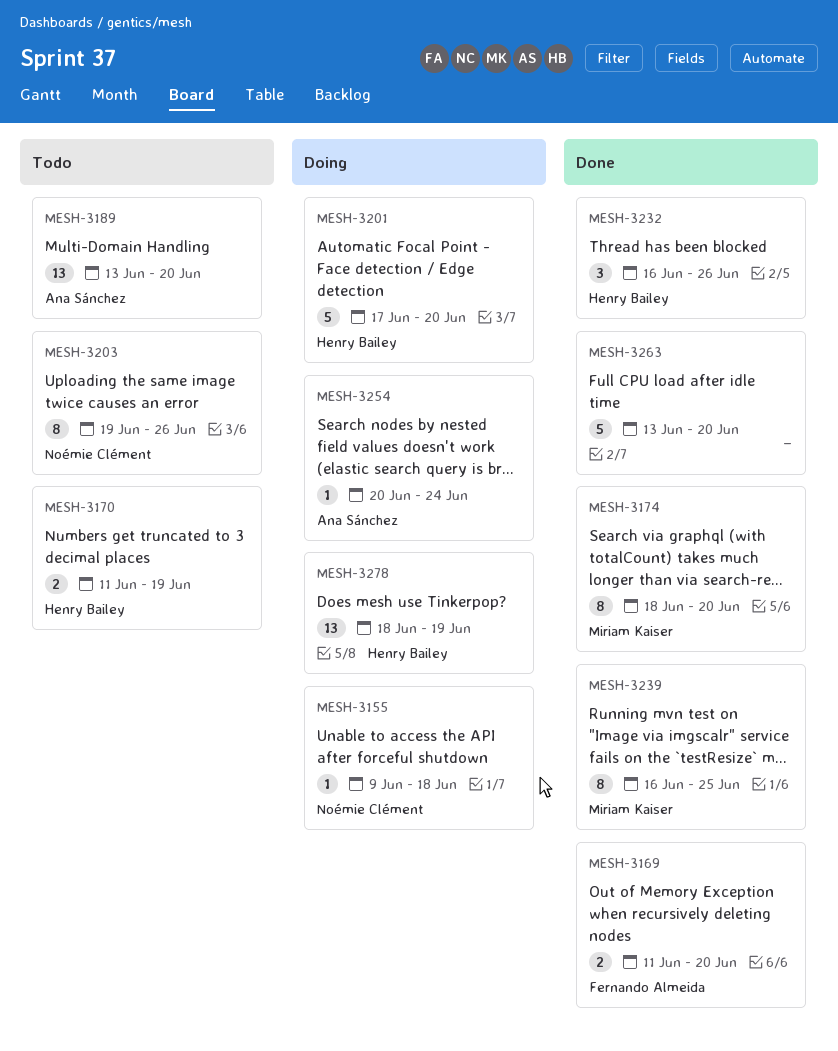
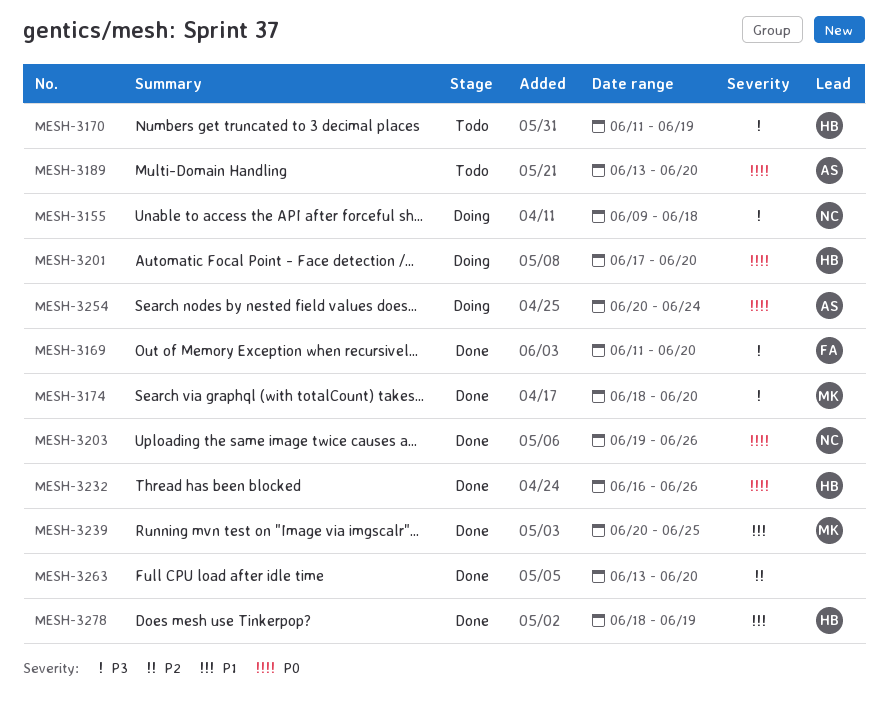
MESH-3203, status: Todo -> Done
MESH-3239, start: Jun 16 -> Jun 20
MESH-3278, status: Doing -> Done

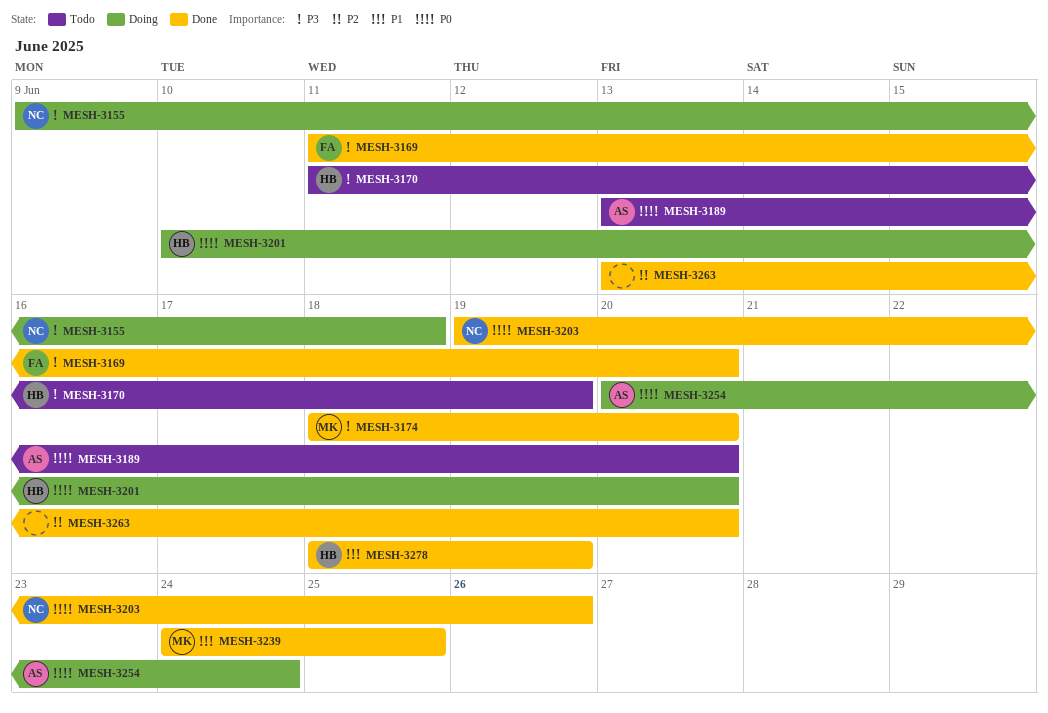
MESH-3201, start: Jun 17 -> Jun 10
MESH-3232: present -> none
MESH-3239, start: Jun 20 -> Jun 24

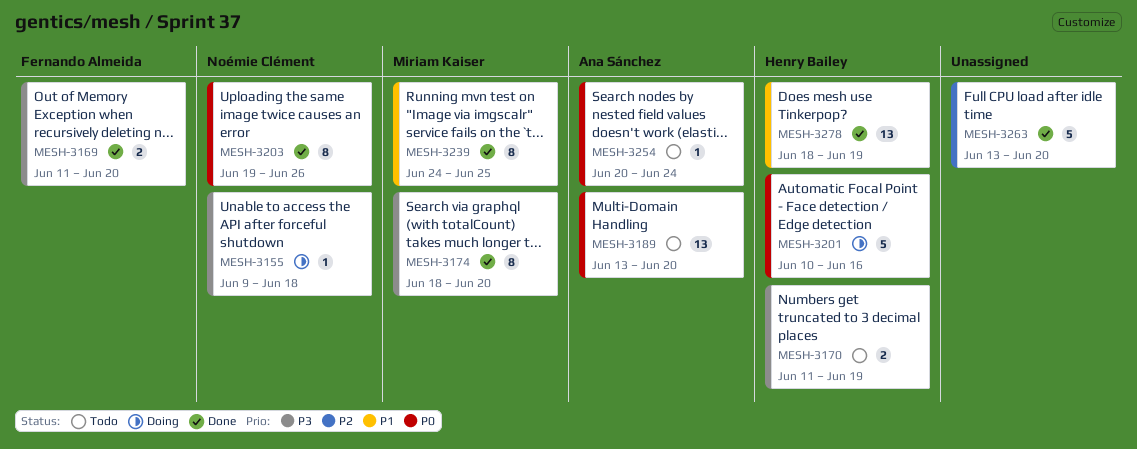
MESH-3201, due: Jun 20 -> Jun 16
MESH-3254, status: Doing -> Todo

